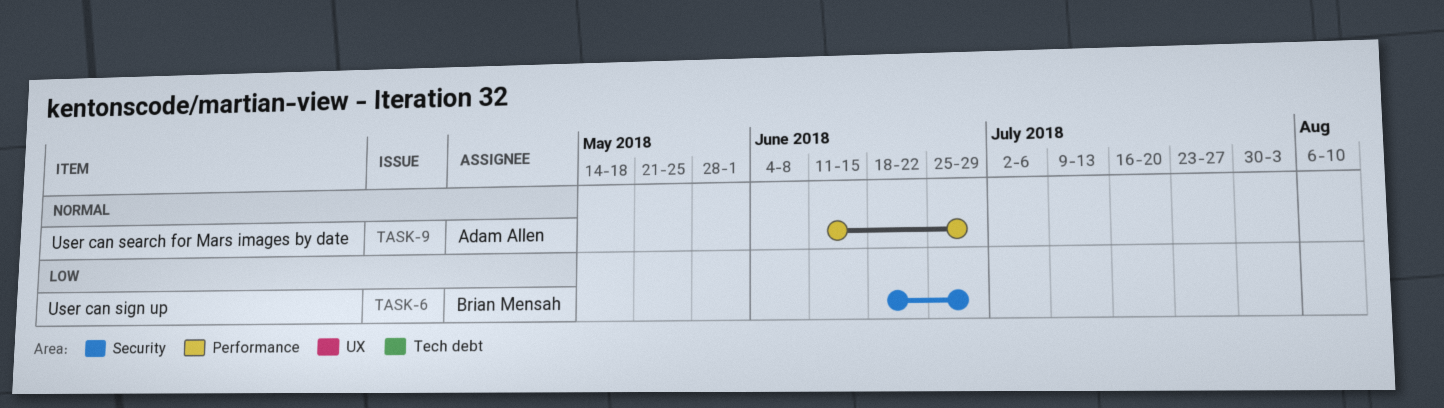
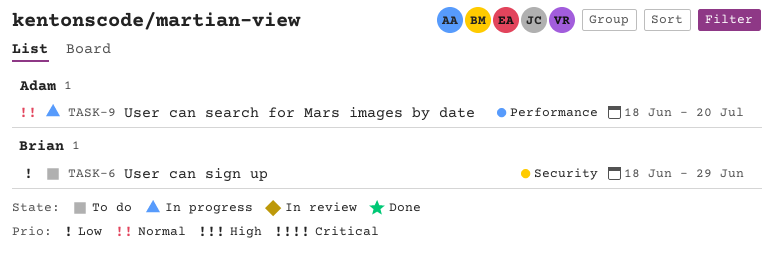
TASK-9, start: Jun 11 -> Jun 18
TASK-9, due: Jun 29 -> Jul 20

